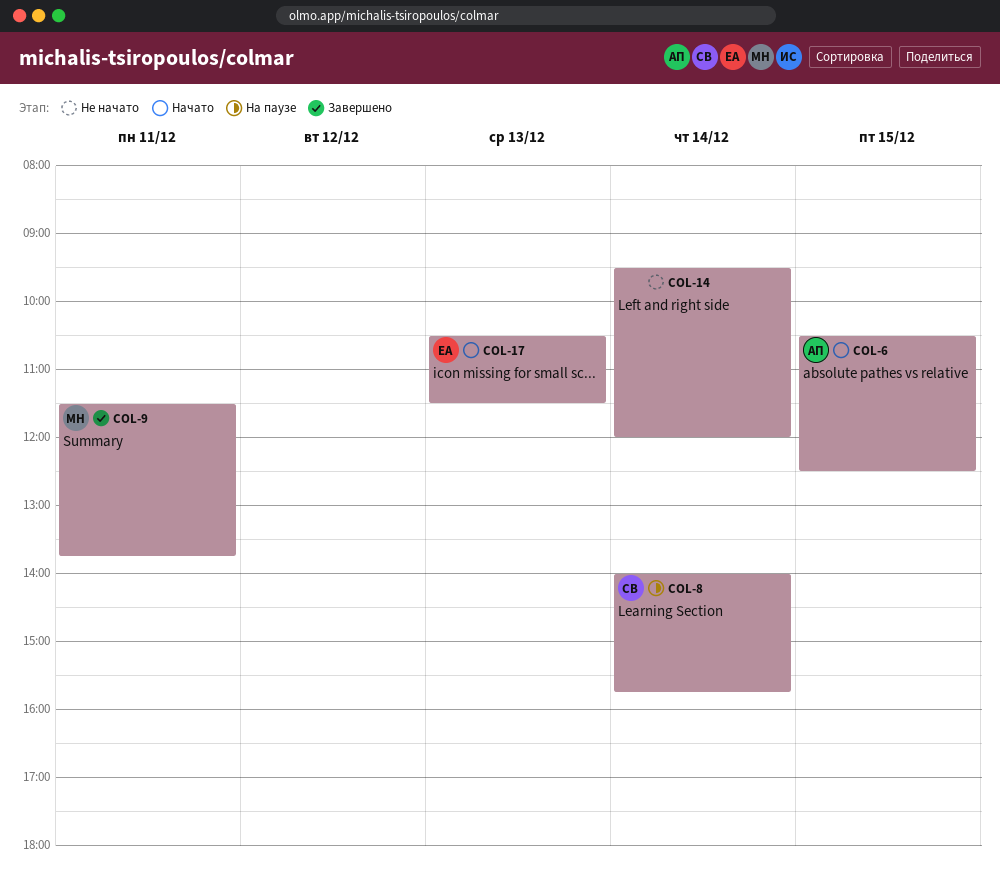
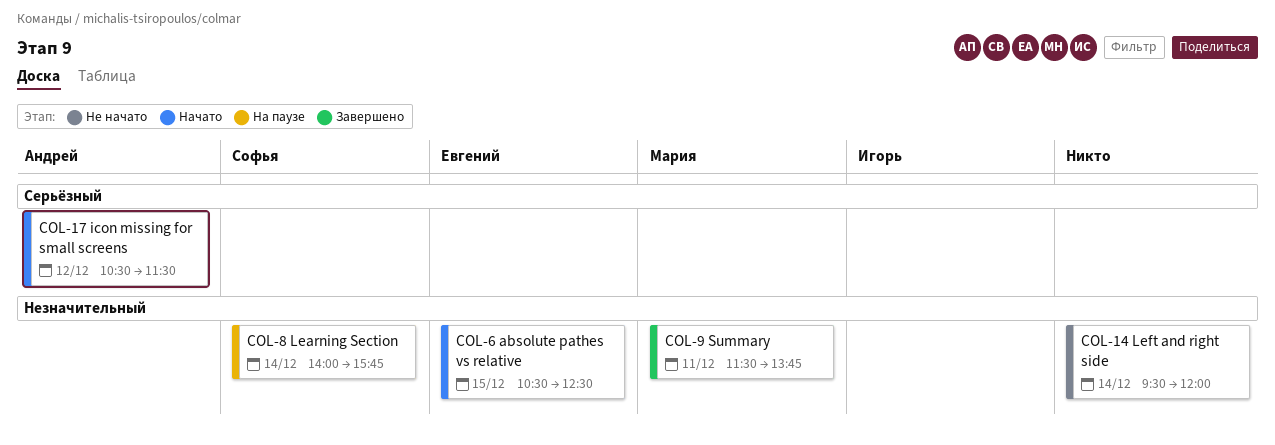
COL-6, owner: Андрей -> Евгений
COL-17, owner: Евгений -> Андрей
COL-17, day: Dec 13 -> Dec 12

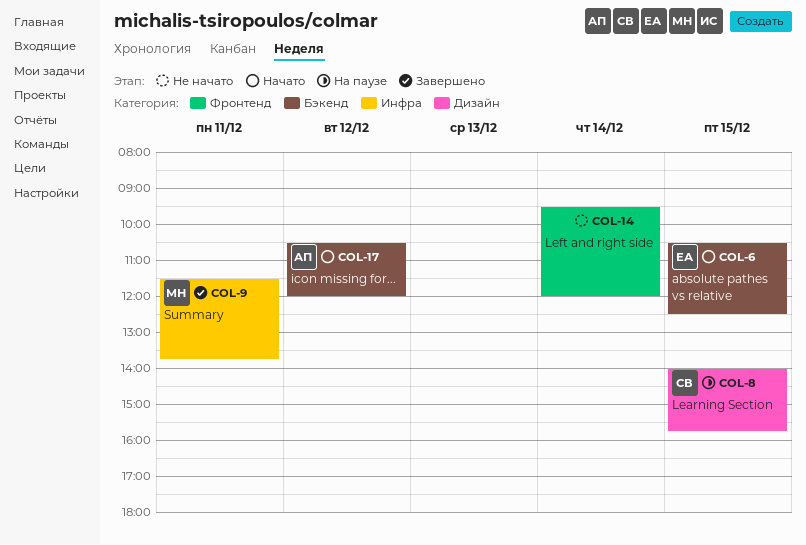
COL-8, day: Dec 14 -> Dec 15
COL-17, ends: 11:30 -> 12:00

